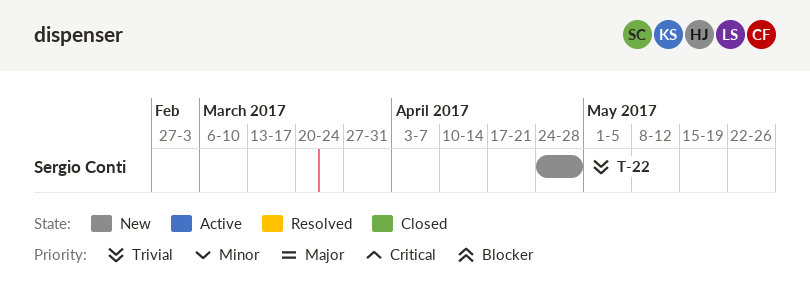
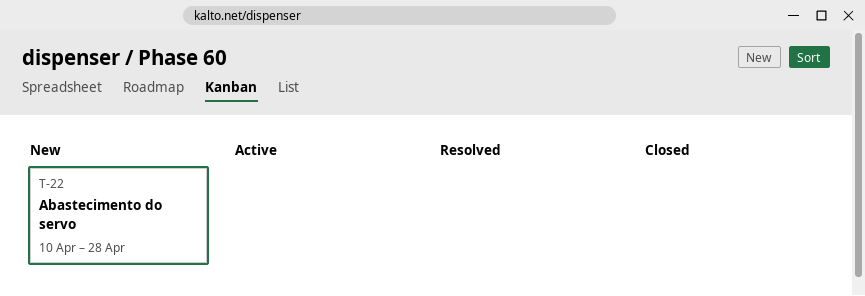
T-22, start: Apr 24 -> Apr 10

